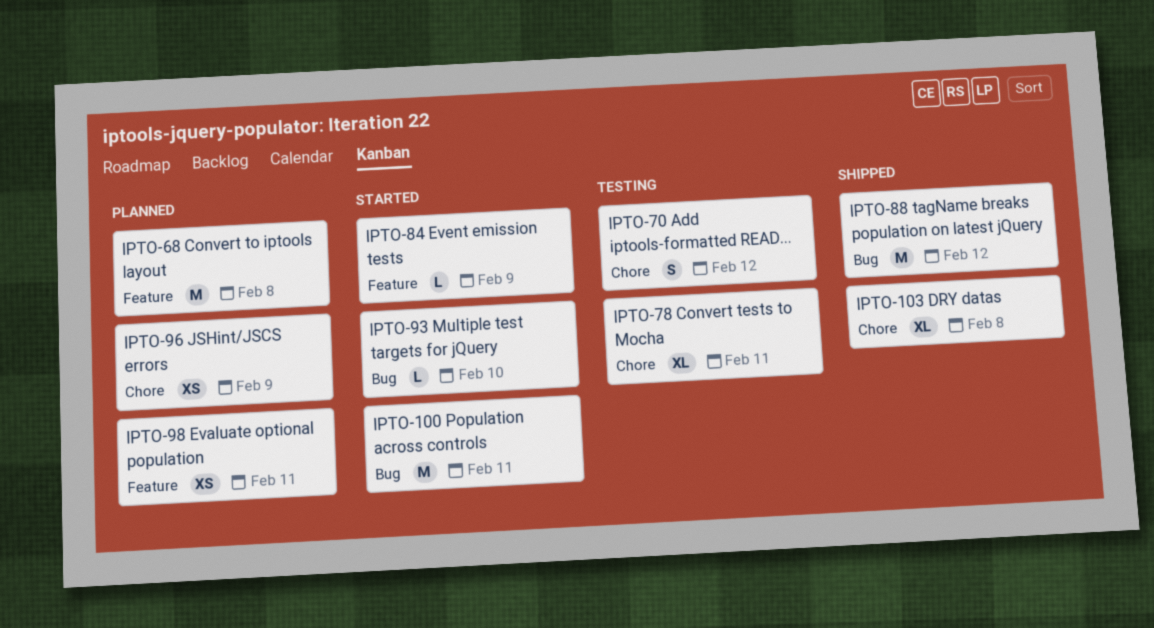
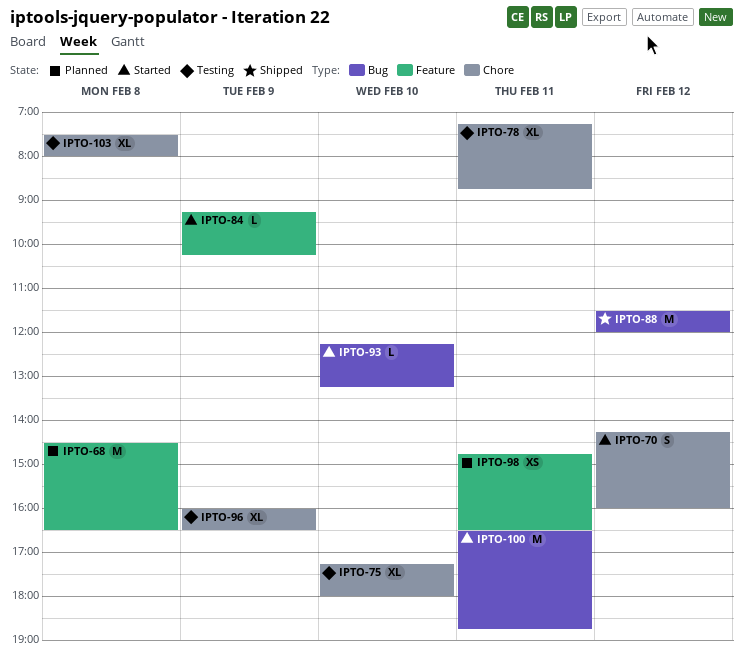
IPTO-70, status: Testing -> Started
IPTO-75: none -> present
IPTO-96, status: Planned -> Testing
IPTO-96, estimate: XS -> XL
IPTO-103, status: Shipped -> Testing

